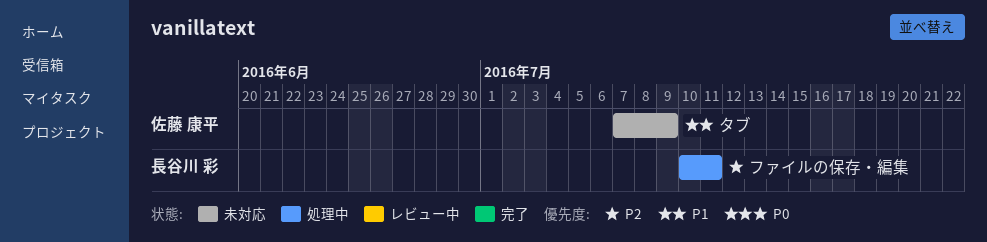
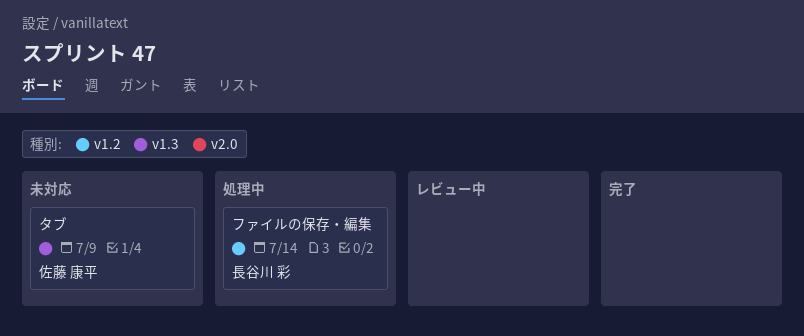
ファイルの保存・編集, due: Jul 11 -> Jul 14

